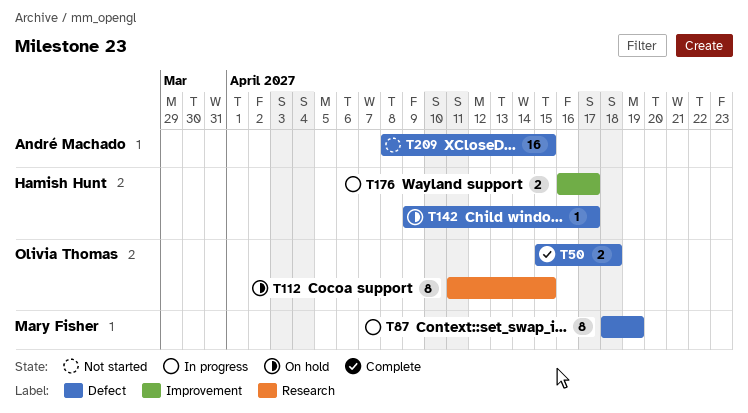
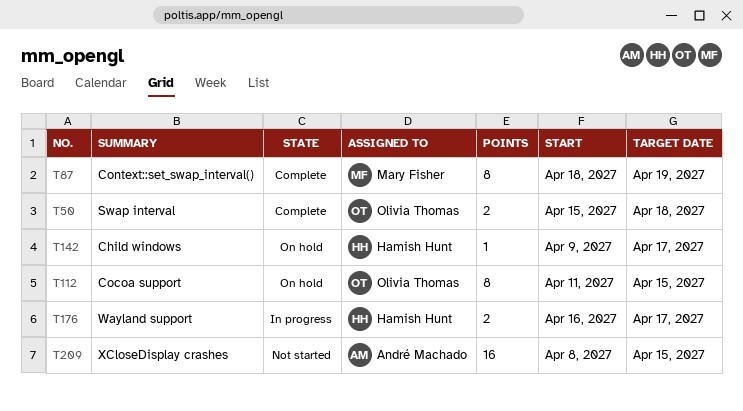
T87, status: In progress -> Complete

